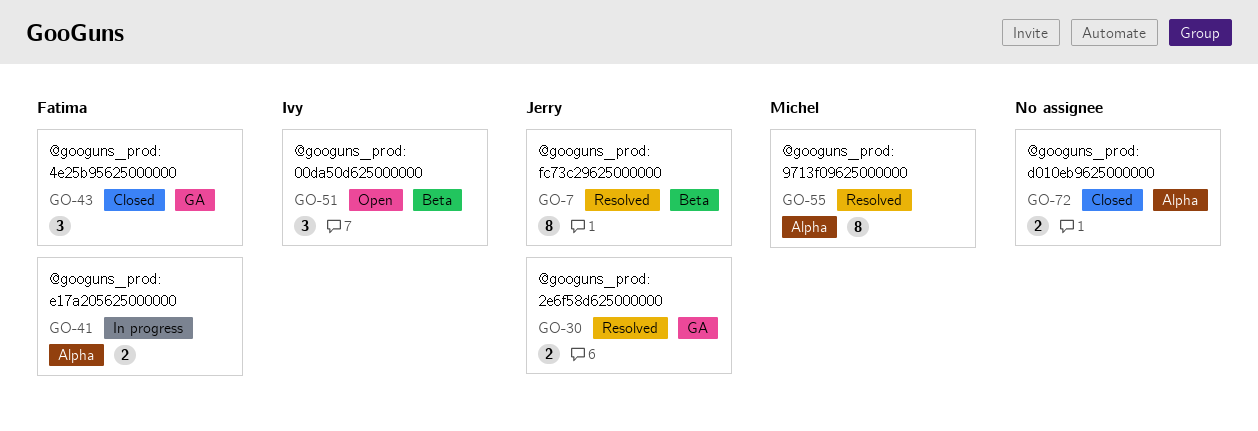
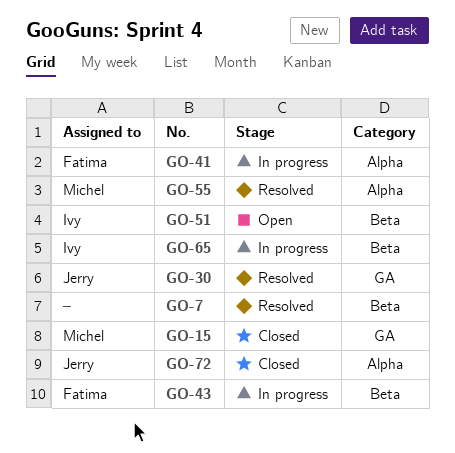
GO-7, owner: Jerry -> none
GO-15: none -> present
GO-43, status: Closed -> In progress
GO-43, label: GA -> Beta
GO-65: none -> present
GO-72, owner: none -> Jerry

